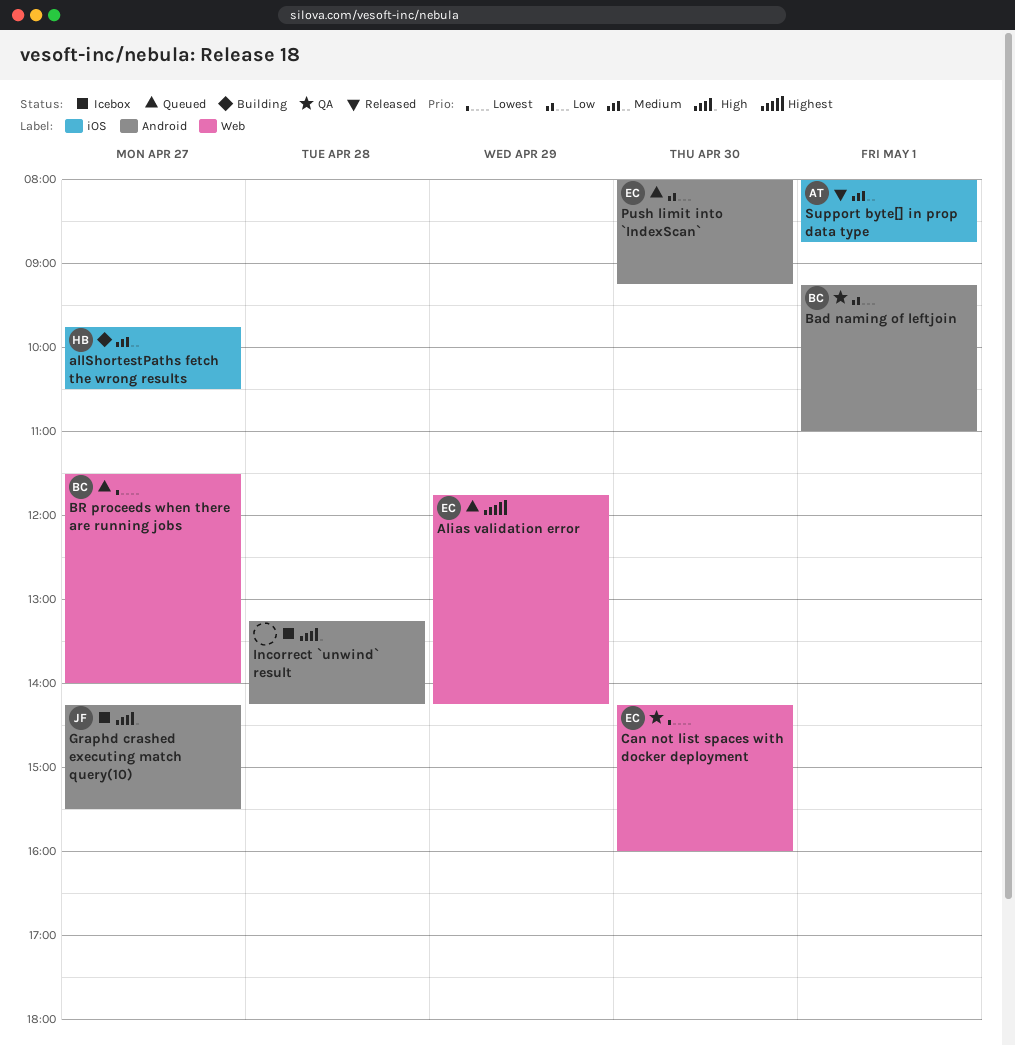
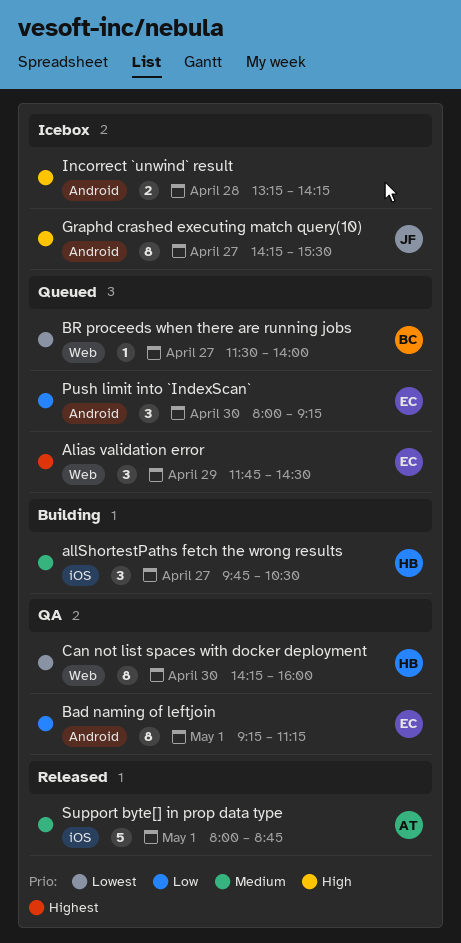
Alias validation error, ends: 14:15 -> 14:30
Bad naming of leftjoin, owner: BC -> EC
Bad naming of leftjoin, ends: 11:00 -> 11:15
Can not list spaces with docker deployment, owner: EC -> HB

